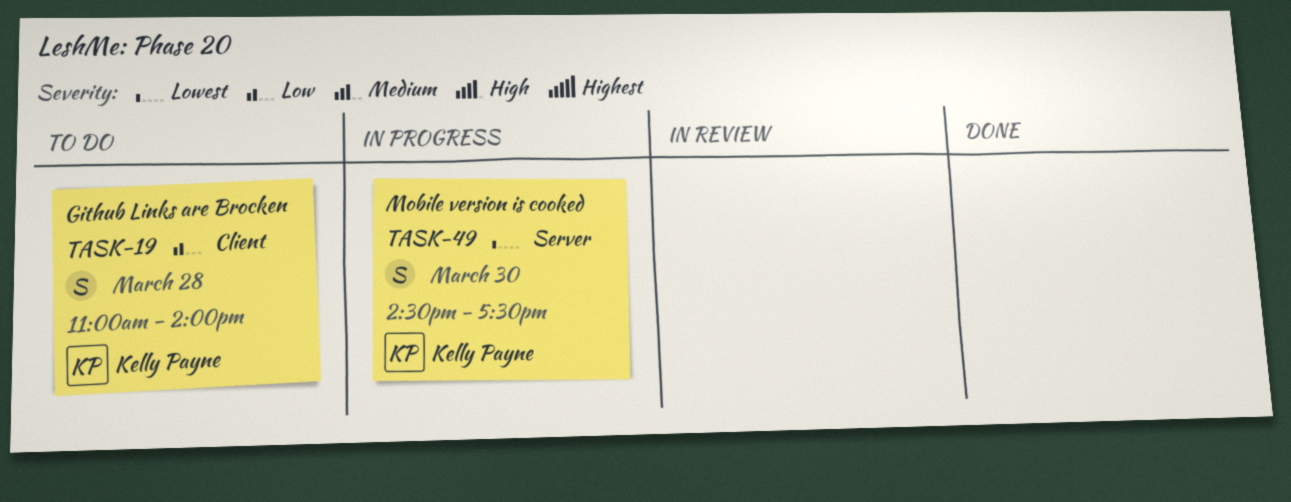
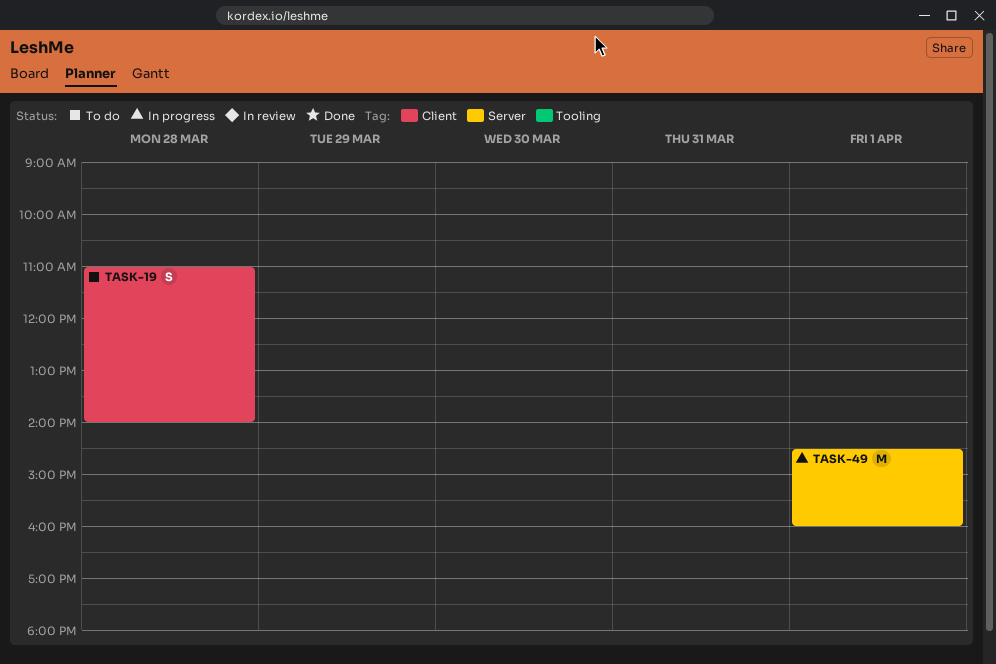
TASK-49, estimate: S -> M
TASK-49, day: Mar 30 -> Apr 1
TASK-49, ends: 17:30 -> 16:00

